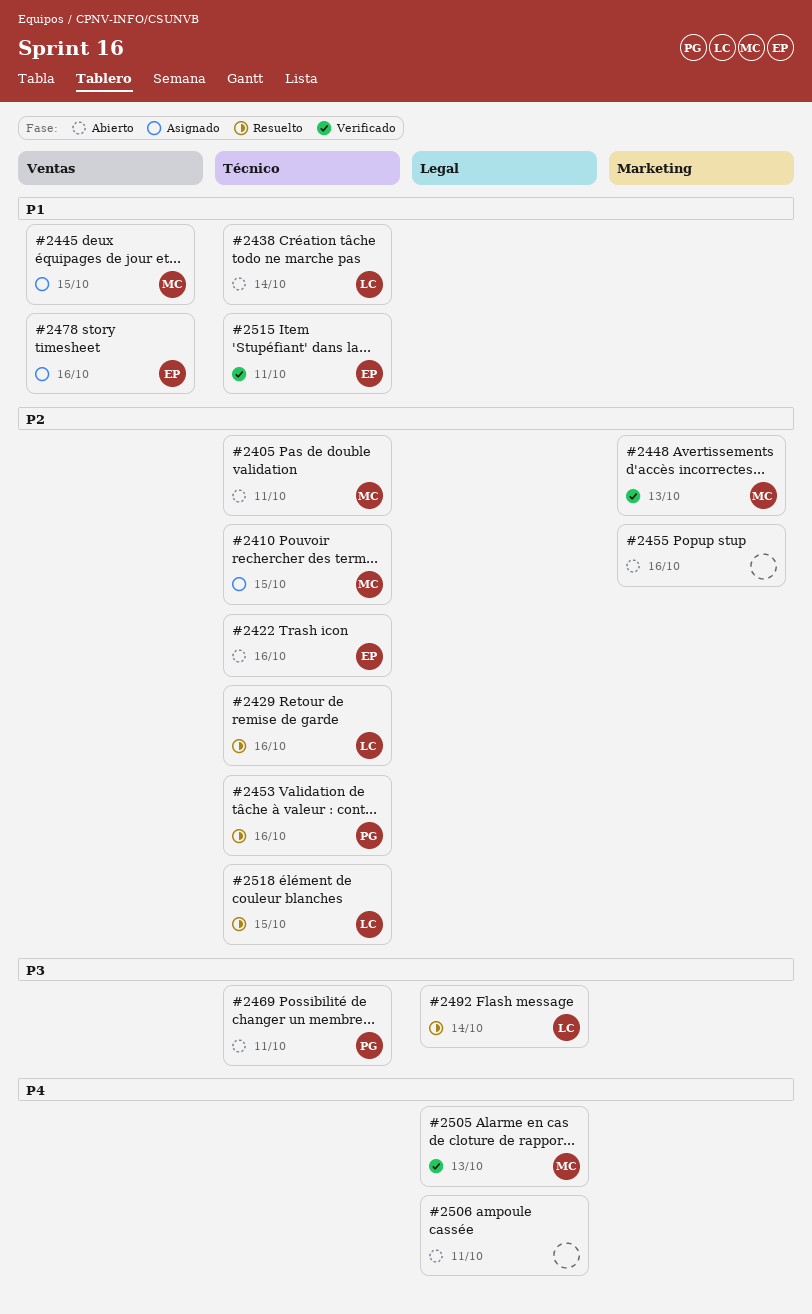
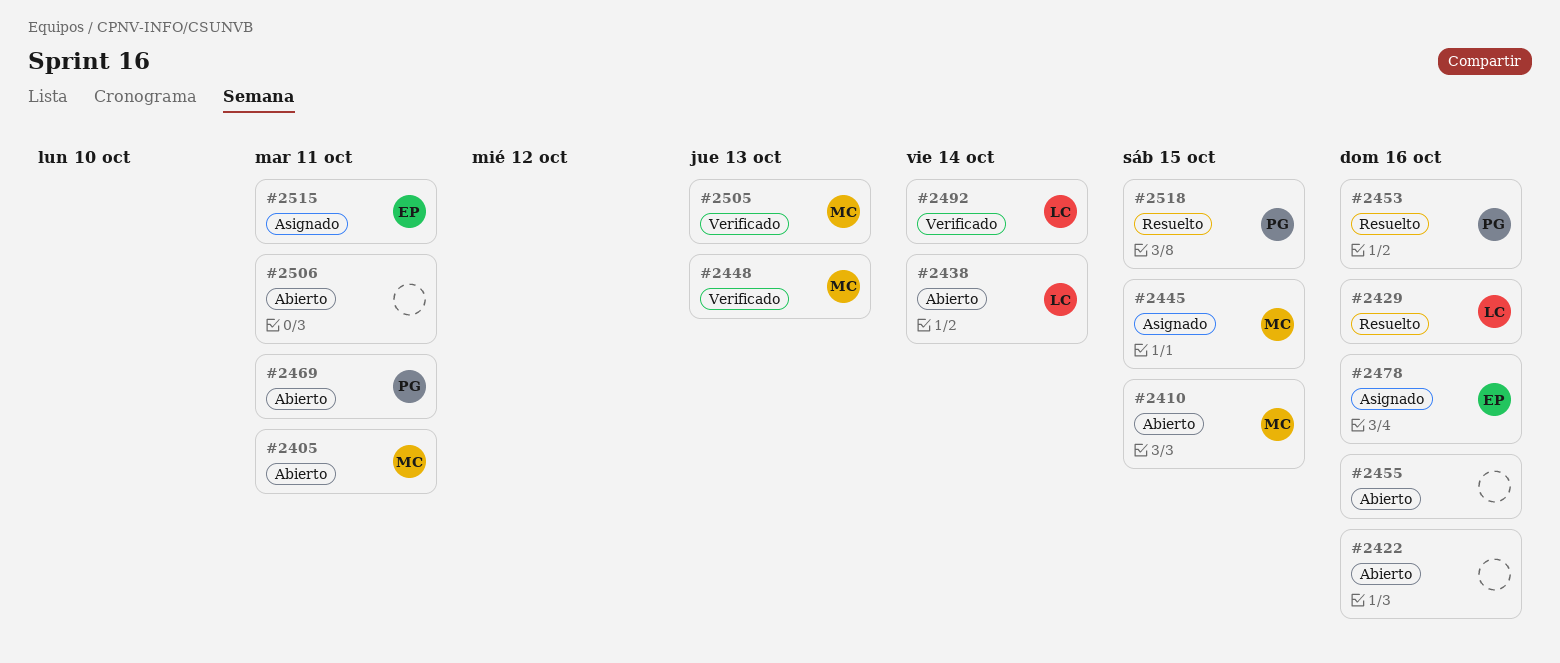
#2410, status: Asignado -> Abierto
#2422, owner: EP -> none
#2492, status: Resuelto -> Verificado
#2515, status: Verificado -> Asignado
#2518, owner: LC -> PG

